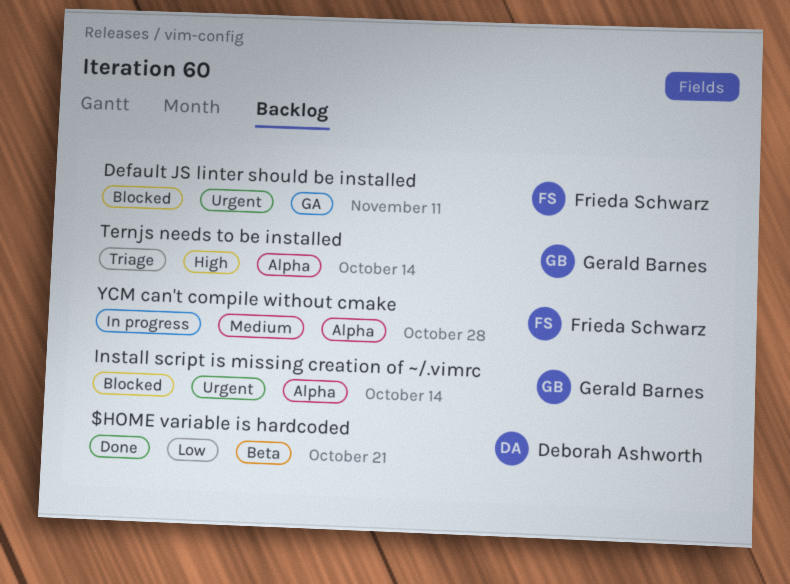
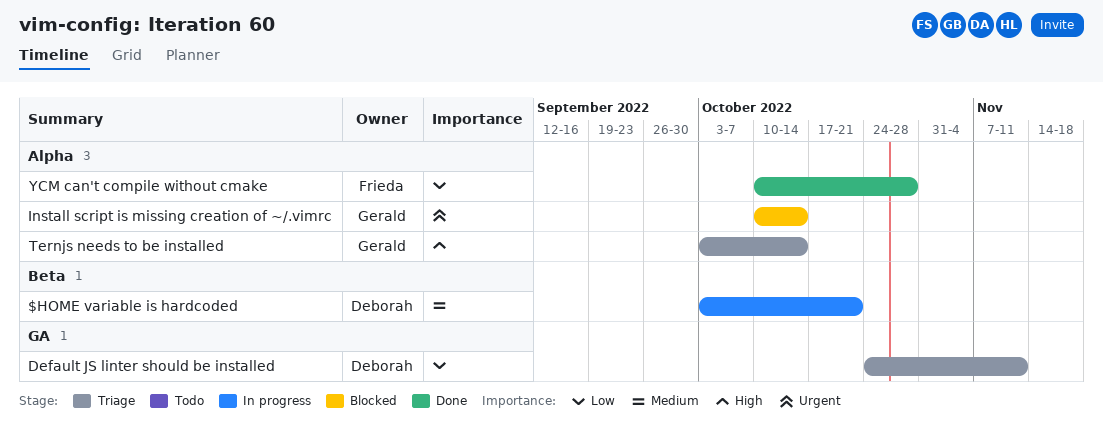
$HOME variable is hardcoded, status: Done -> In progress
$HOME variable is hardcoded, priority: Low -> Medium
Default JS linter should be installed, status: Blocked -> Triage
Default JS linter should be installed, owner: Frieda Schwarz -> Deborah Ashworth
Default JS linter should be installed, priority: Urgent -> Low
YCM can't compile without cmake, status: In progress -> Done
YCM can't compile without cmake, priority: Medium -> Low

